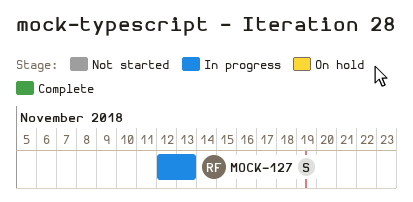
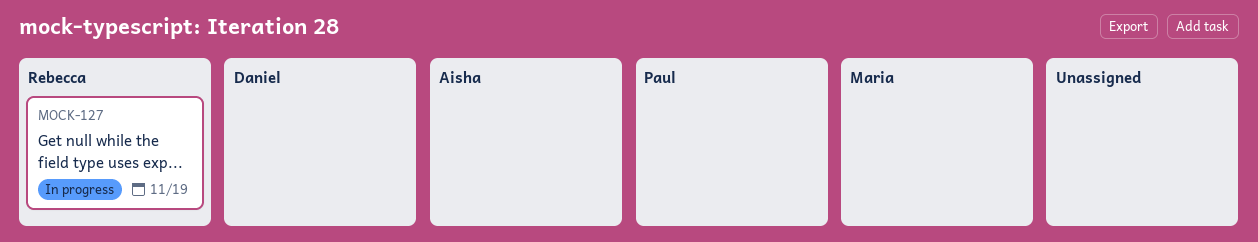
MOCK-127, due: Nov 13 -> Nov 19

